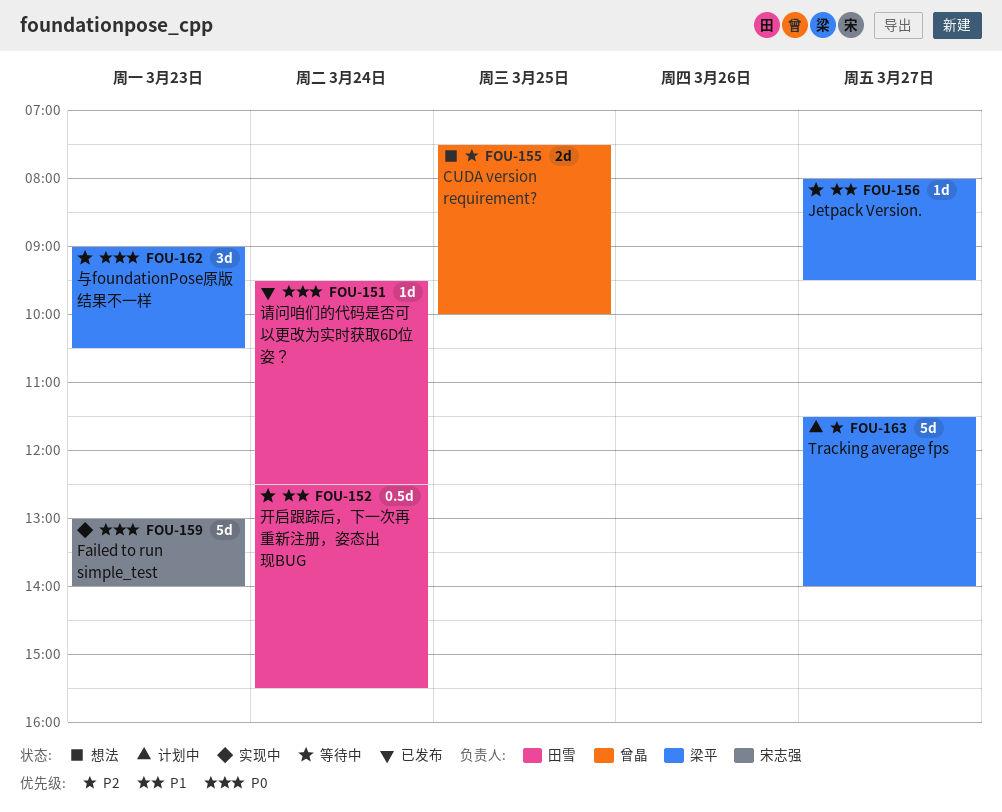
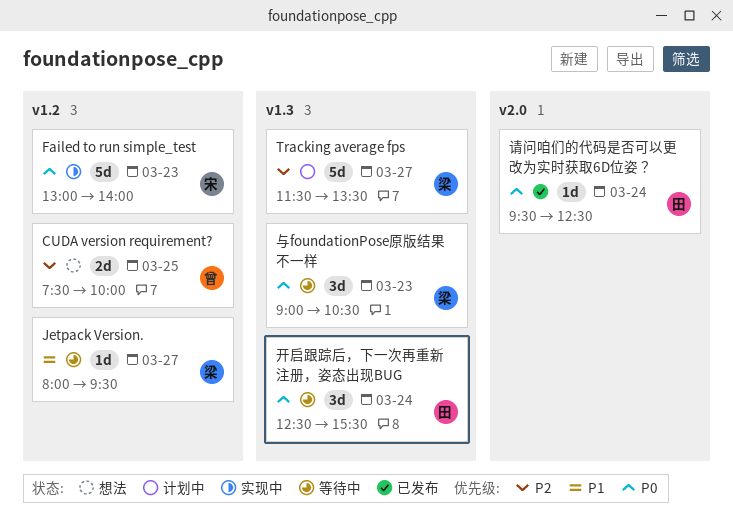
Tracking average fps, ends: 14:00 -> 13:30
开启跟踪后，下一次再重新注册，姿态出现BUG, priority: P1 -> P0
开启跟踪后，下一次再重新注册，姿态出现BUG, estimate: 0.5d -> 3d

